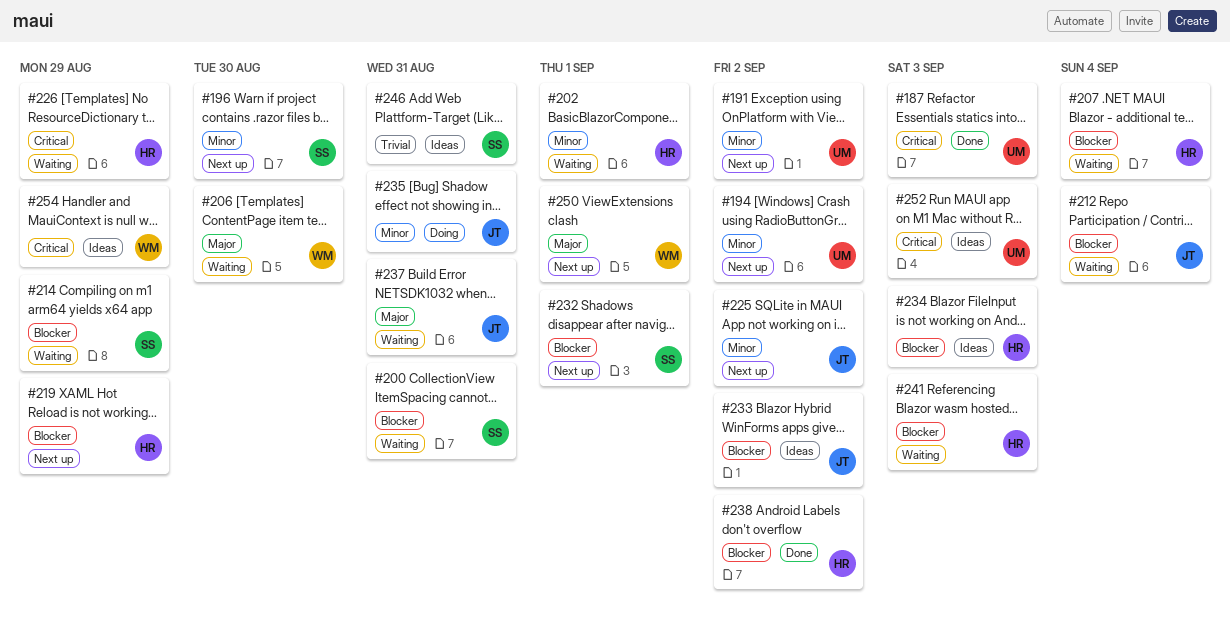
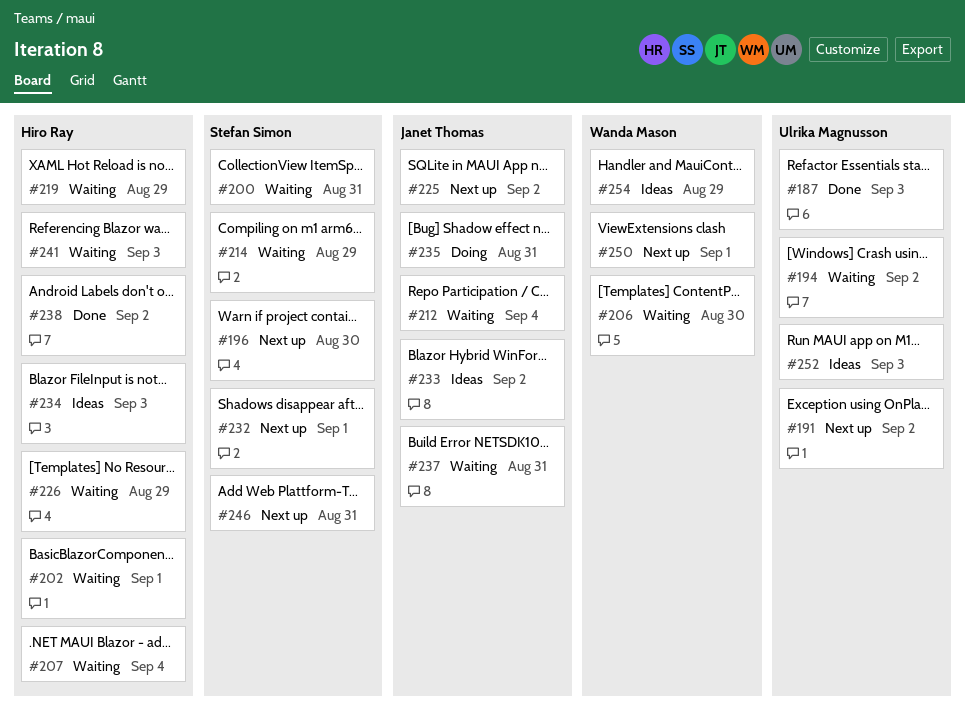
#194, status: Next up -> Waiting
#219, status: Next up -> Waiting
#246, status: Ideas -> Next up

